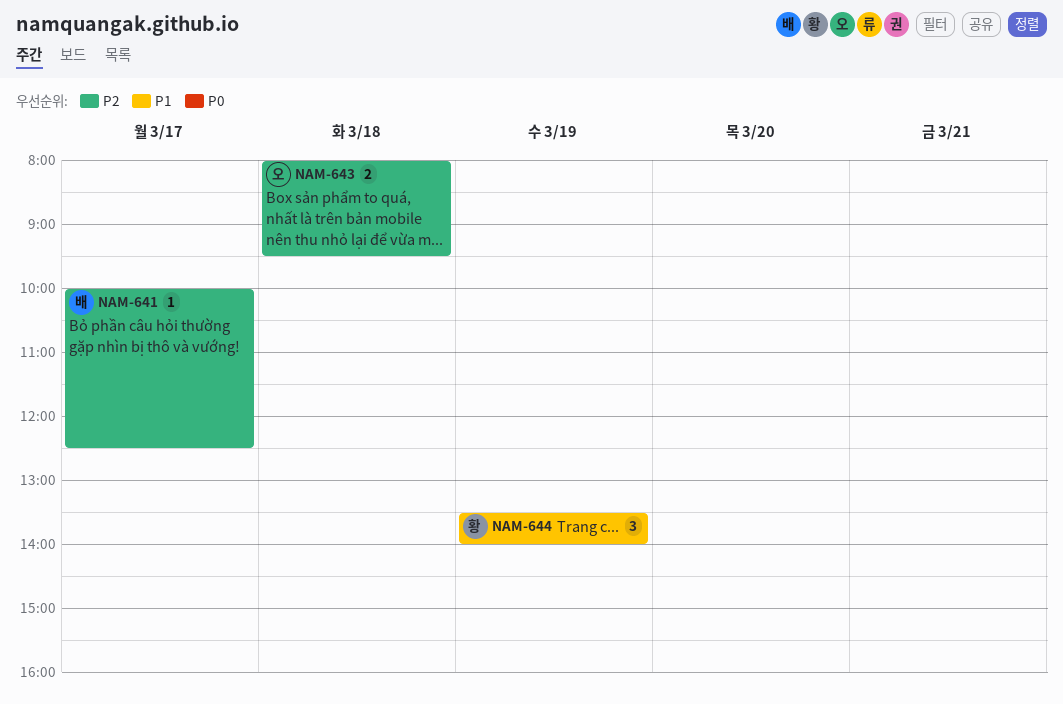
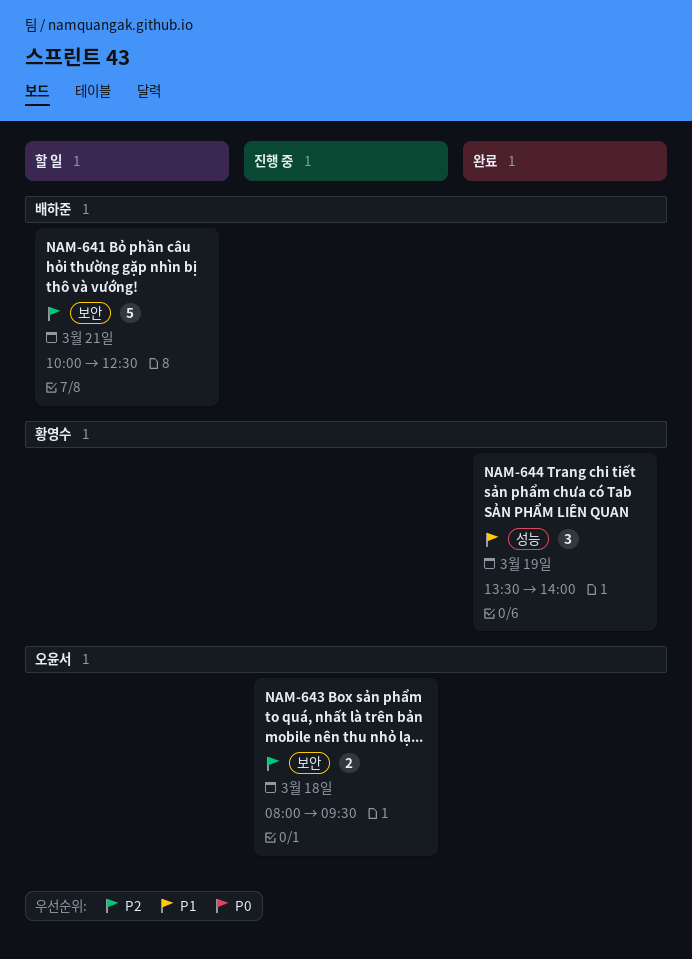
NAM-641, estimate: 1 -> 5
NAM-641, day: Mar 17 -> Mar 21

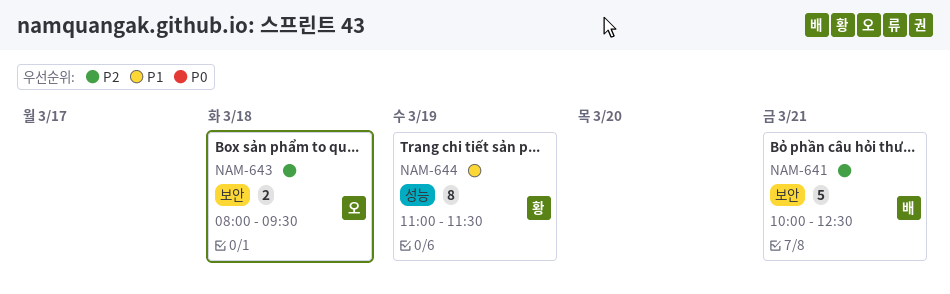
NAM-644, estimate: 3 -> 8
NAM-644, begins: 13:30 -> 11:00
NAM-644, ends: 14:00 -> 11:30

